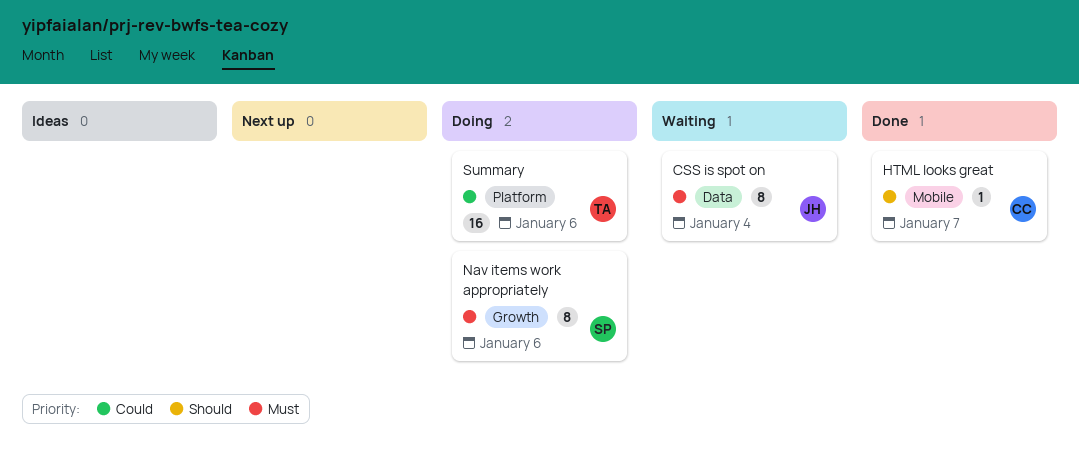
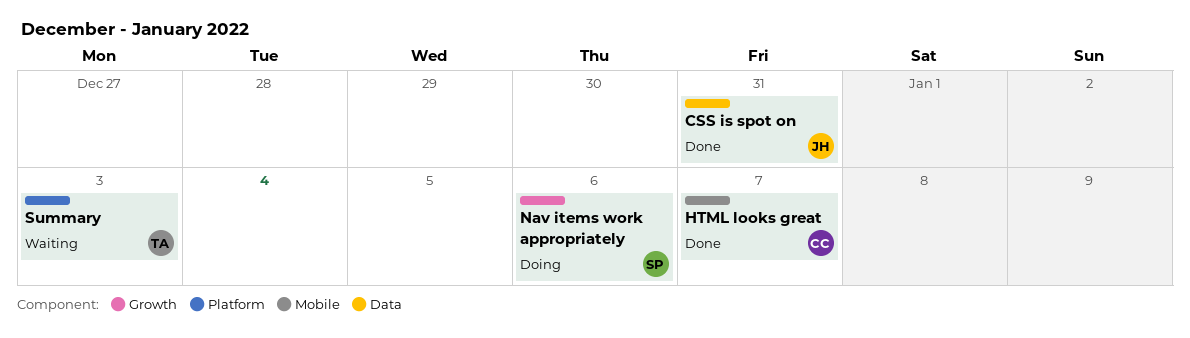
CSS is spot on, status: Waiting -> Done
CSS is spot on, due: Jan 4 -> Dec 31
Summary, status: Doing -> Waiting
Summary, due: Jan 6 -> Jan 3

